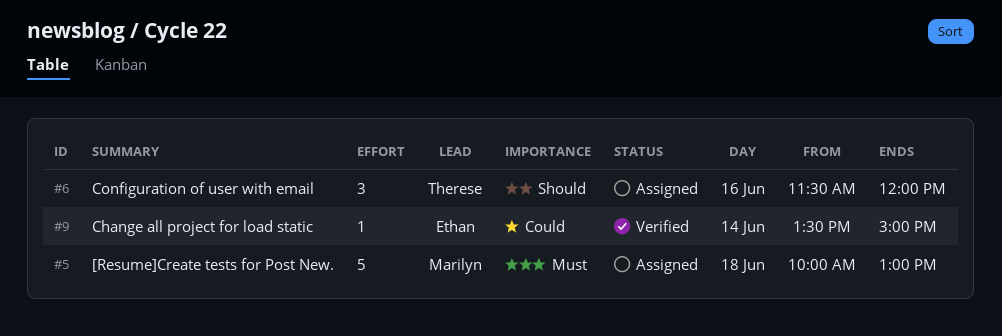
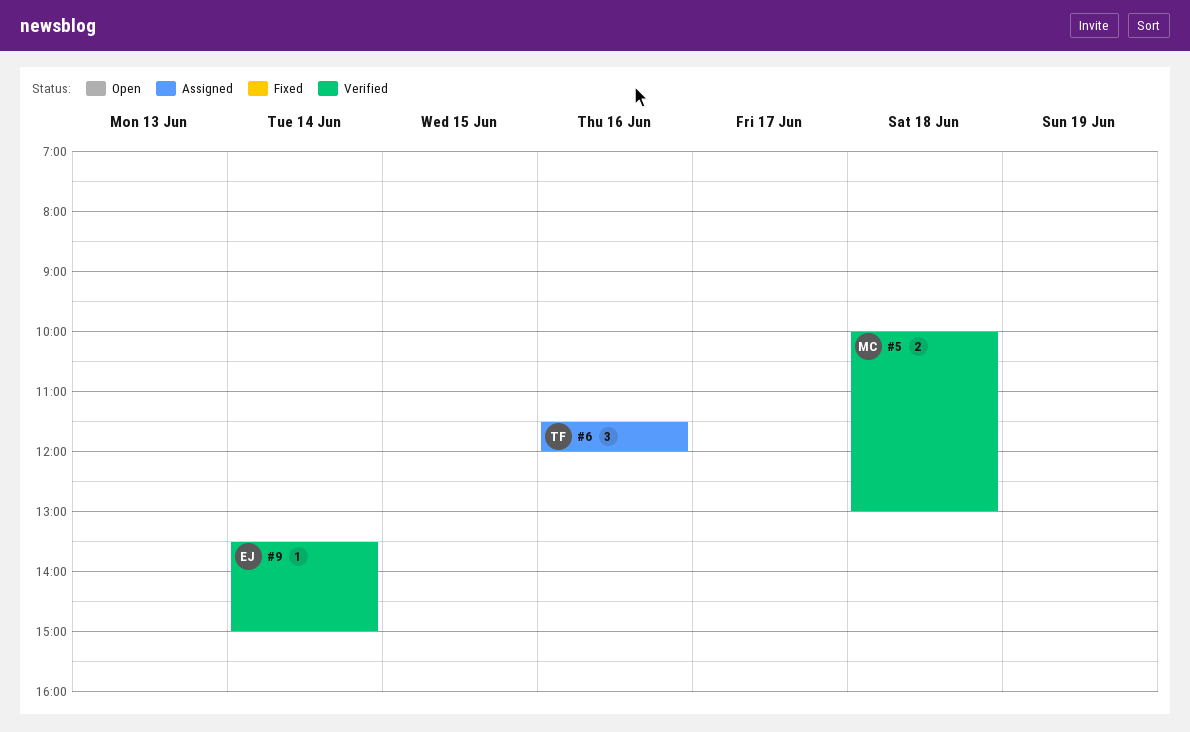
#5, status: Assigned -> Verified
#5, estimate: 5 -> 2

